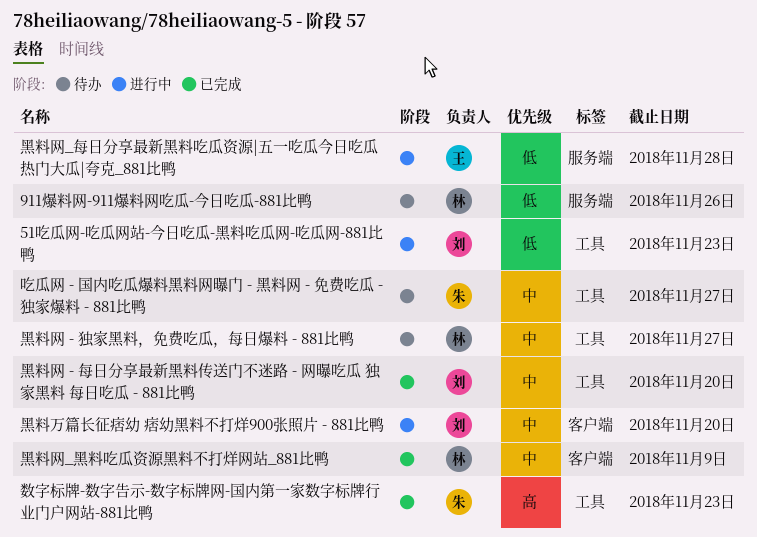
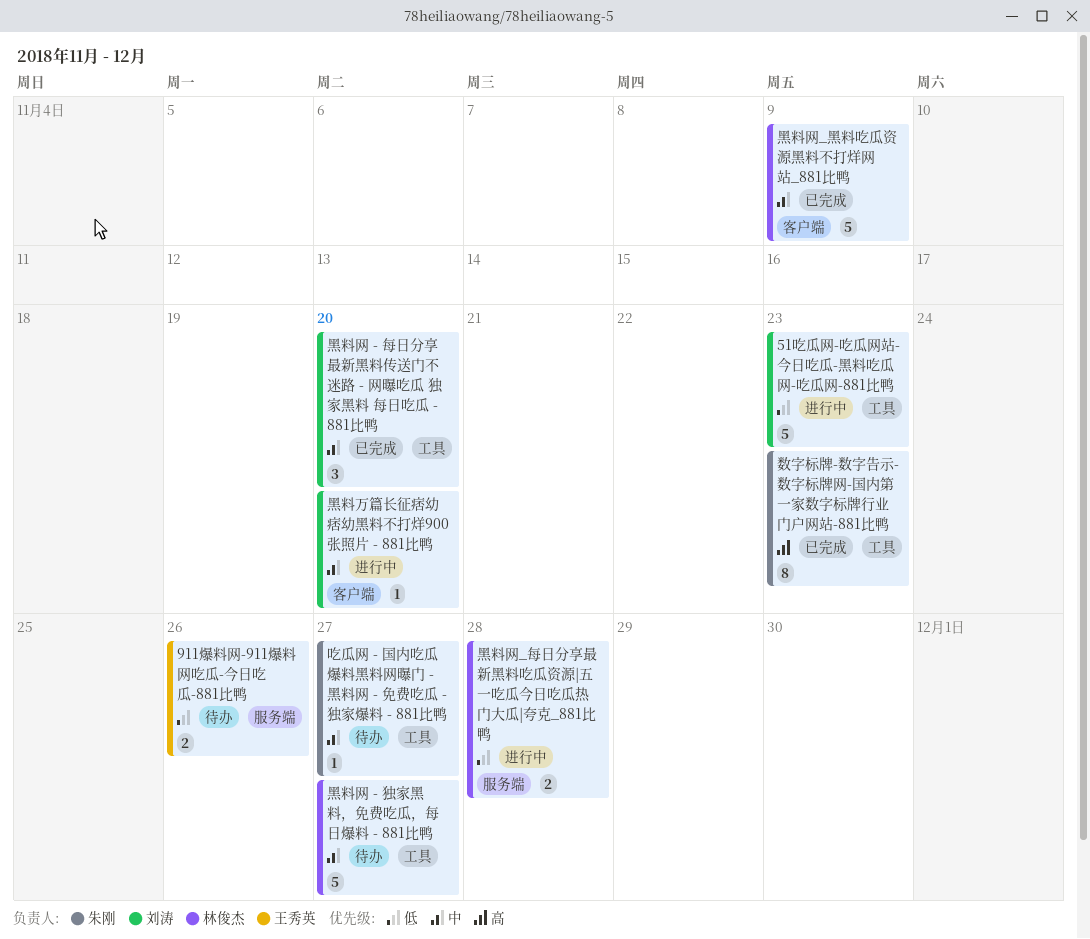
911爆料网-911爆料网吃瓜-今日吃瓜-881比鸭, owner: 林俊杰 -> 王秀英
黑料网_每日分享最新黑料吃瓜资源|五一吃瓜今日吃瓜热门大瓜|夸克_881比鸭, owner: 王秀英 -> 林俊杰

